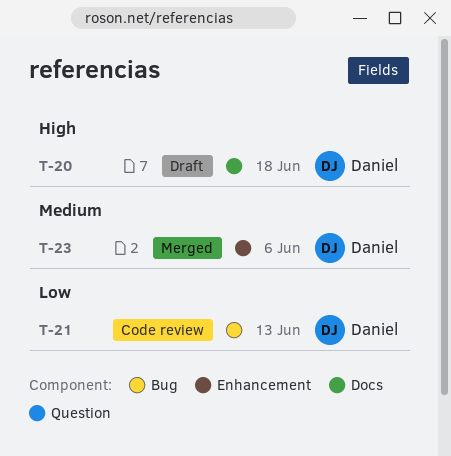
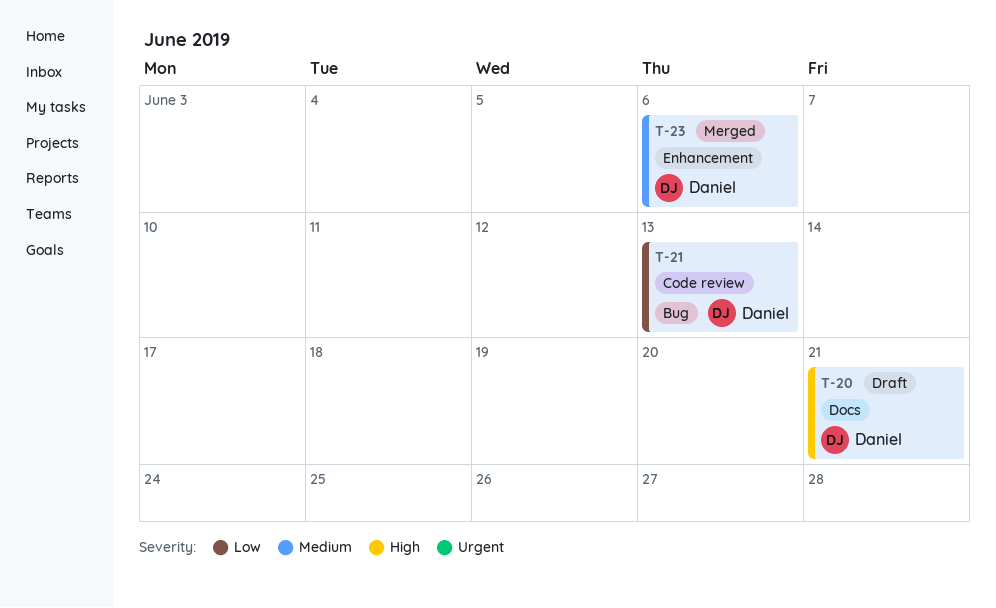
T-20, due: Jun 18 -> Jun 21

